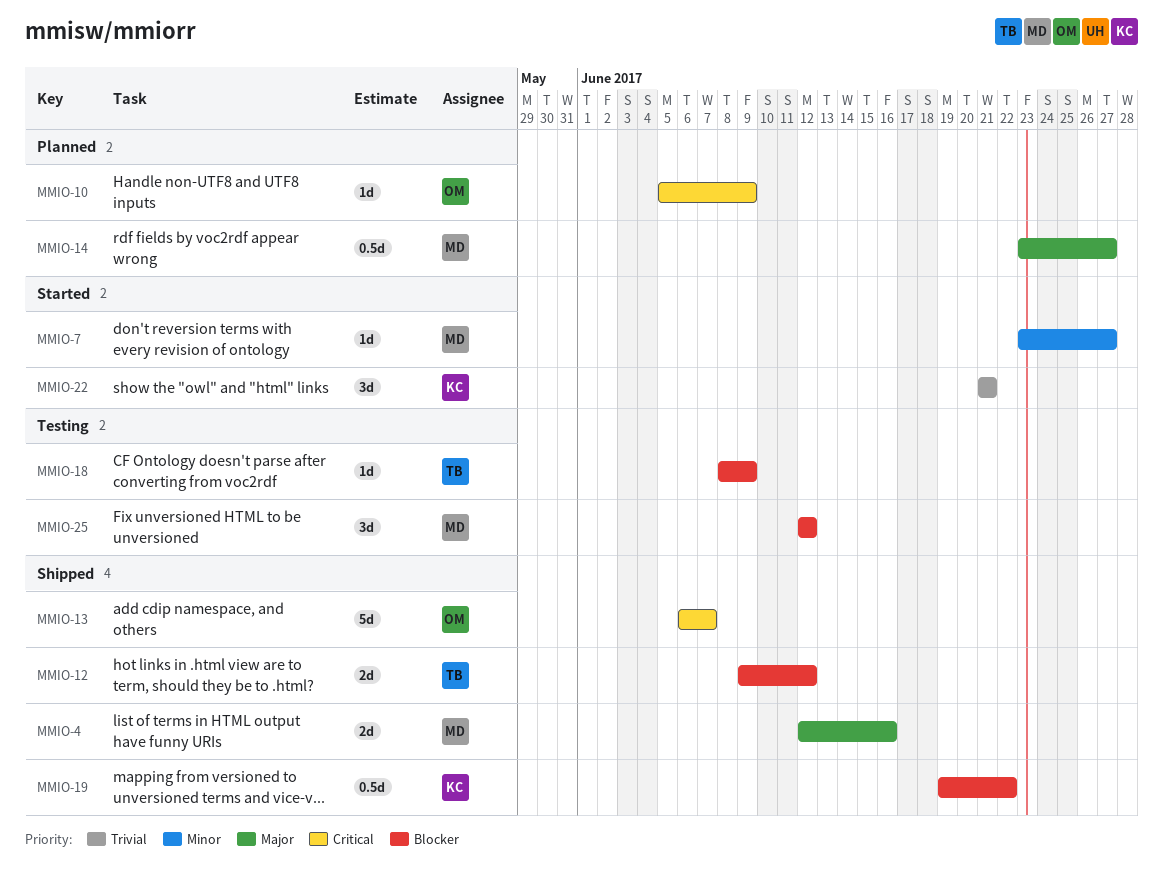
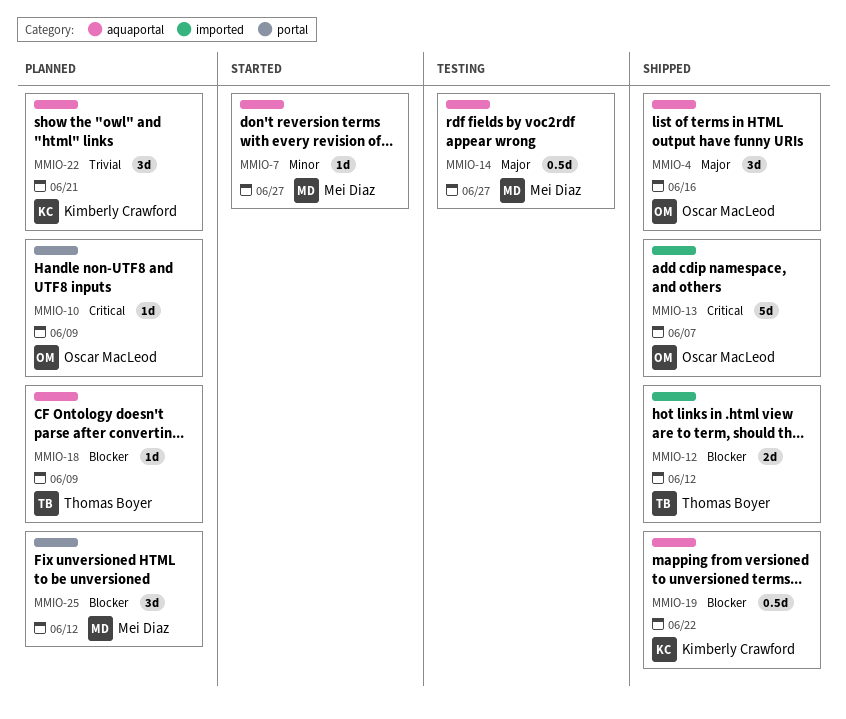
MMIO-4, owner: Mei Diaz -> Oscar MacLeod
MMIO-4, estimate: 2d -> 3d
MMIO-14, status: Planned -> Testing
MMIO-18, status: Testing -> Planned
MMIO-22, status: Started -> Planned
MMIO-25, status: Testing -> Planned

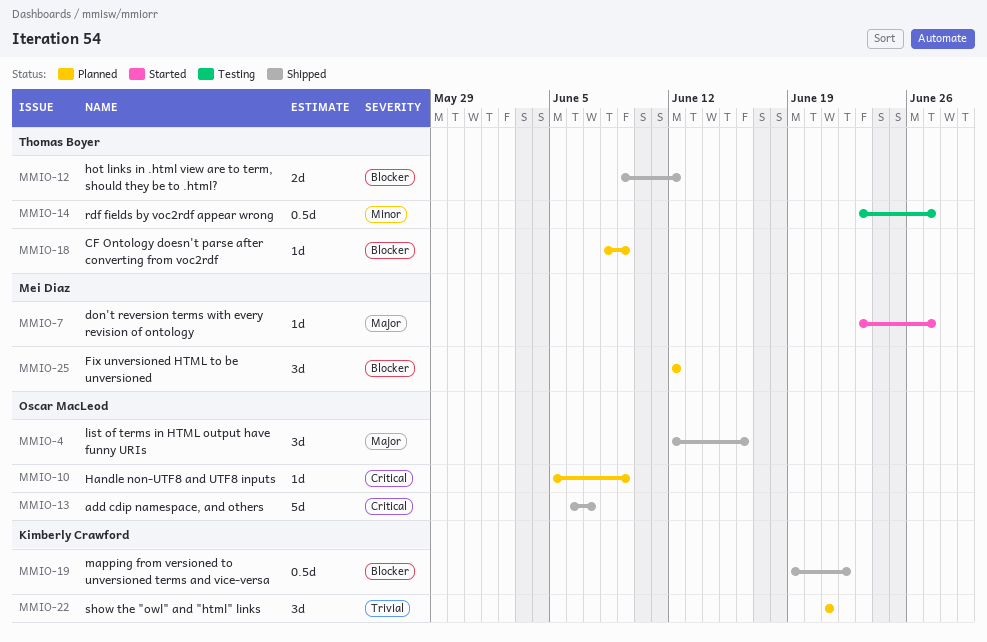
MMIO-7, priority: Minor -> Major
MMIO-14, owner: Mei Diaz -> Thomas Boyer
MMIO-14, priority: Major -> Minor

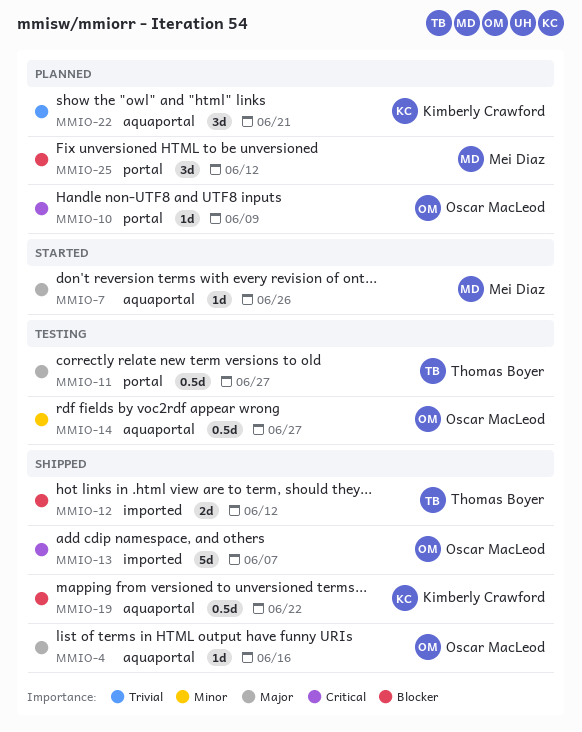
MMIO-4, estimate: 3d -> 1d
MMIO-7, due: Jun 27 -> Jun 26
MMIO-11: none -> present
MMIO-14, owner: Thomas Boyer -> Oscar MacLeod
MMIO-18: present -> none

